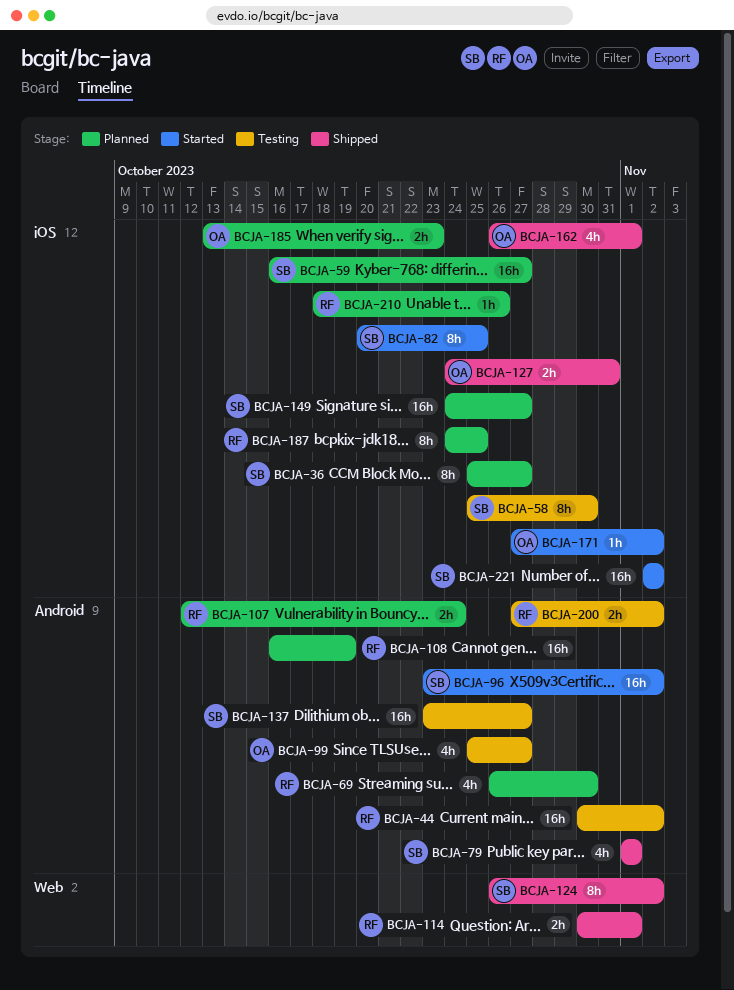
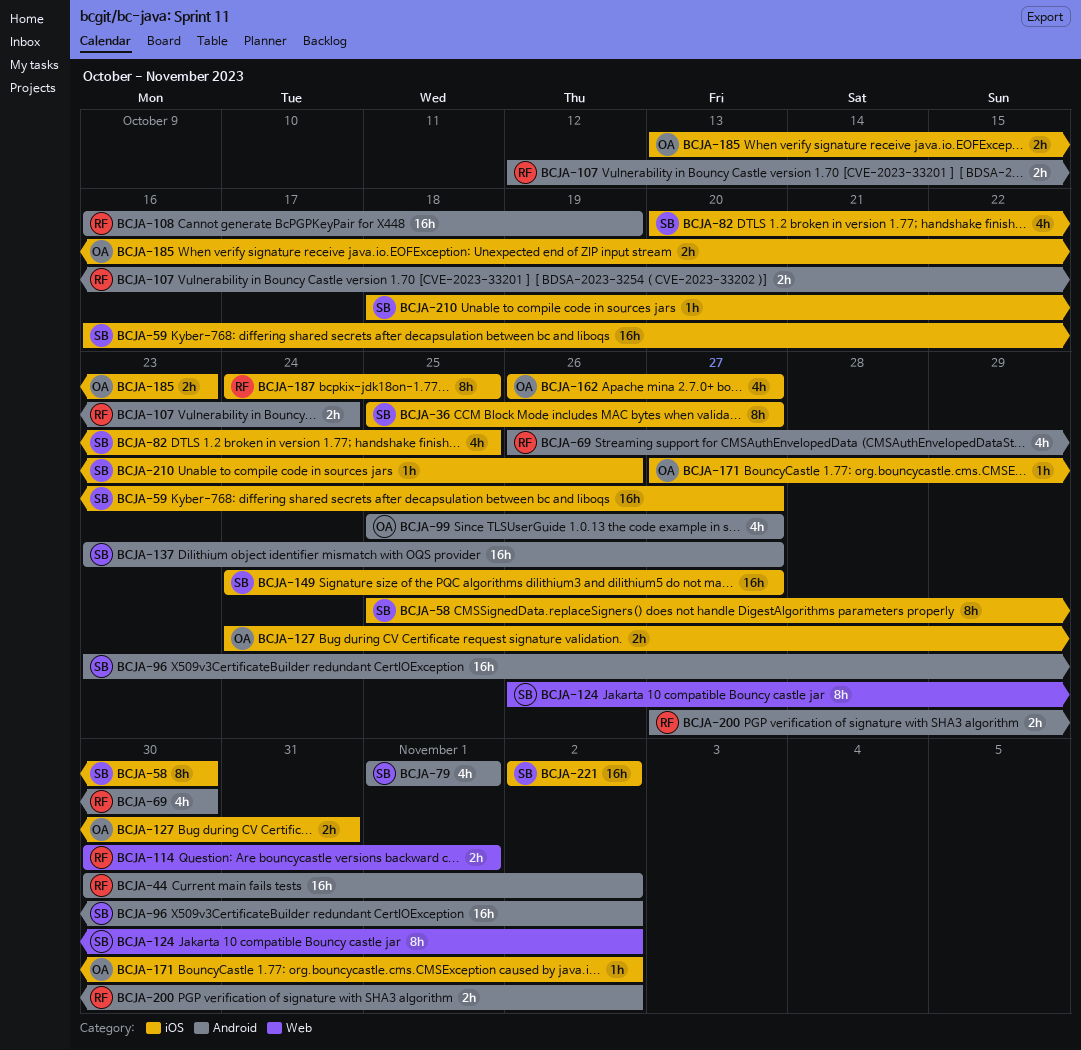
BCJA-82, estimate: 8h -> 4h
BCJA-162, due: Nov 1 -> Oct 27
BCJA-210, owner: RF -> SB

